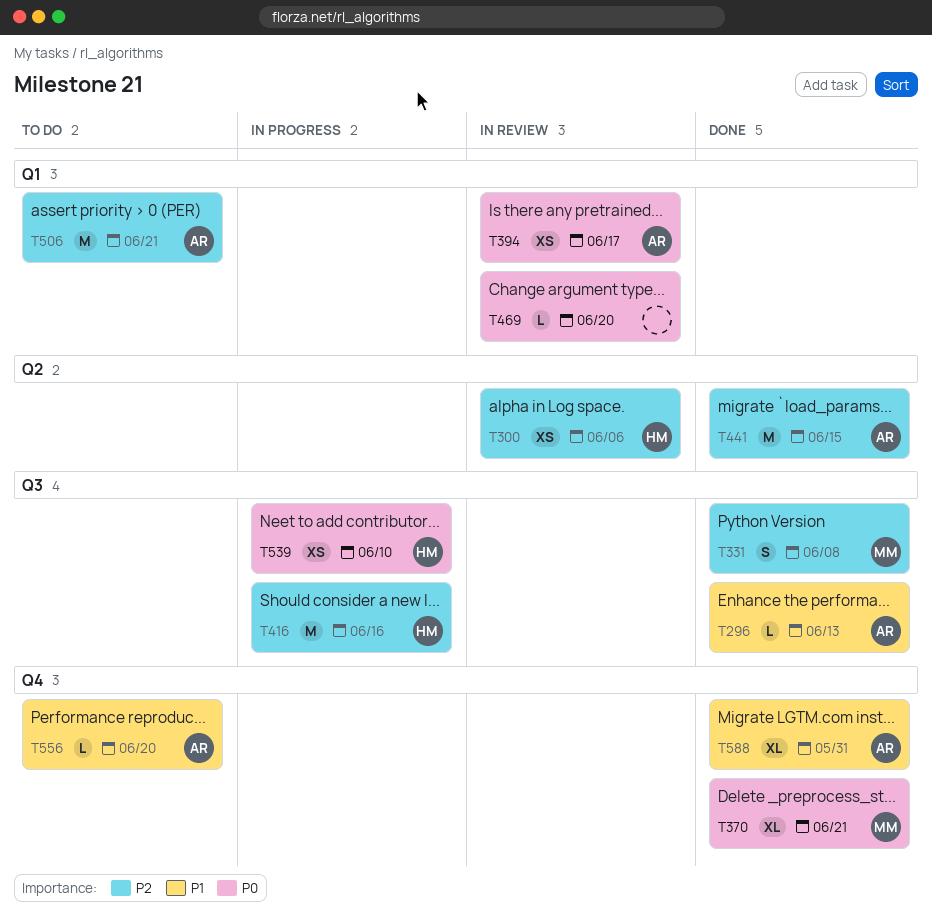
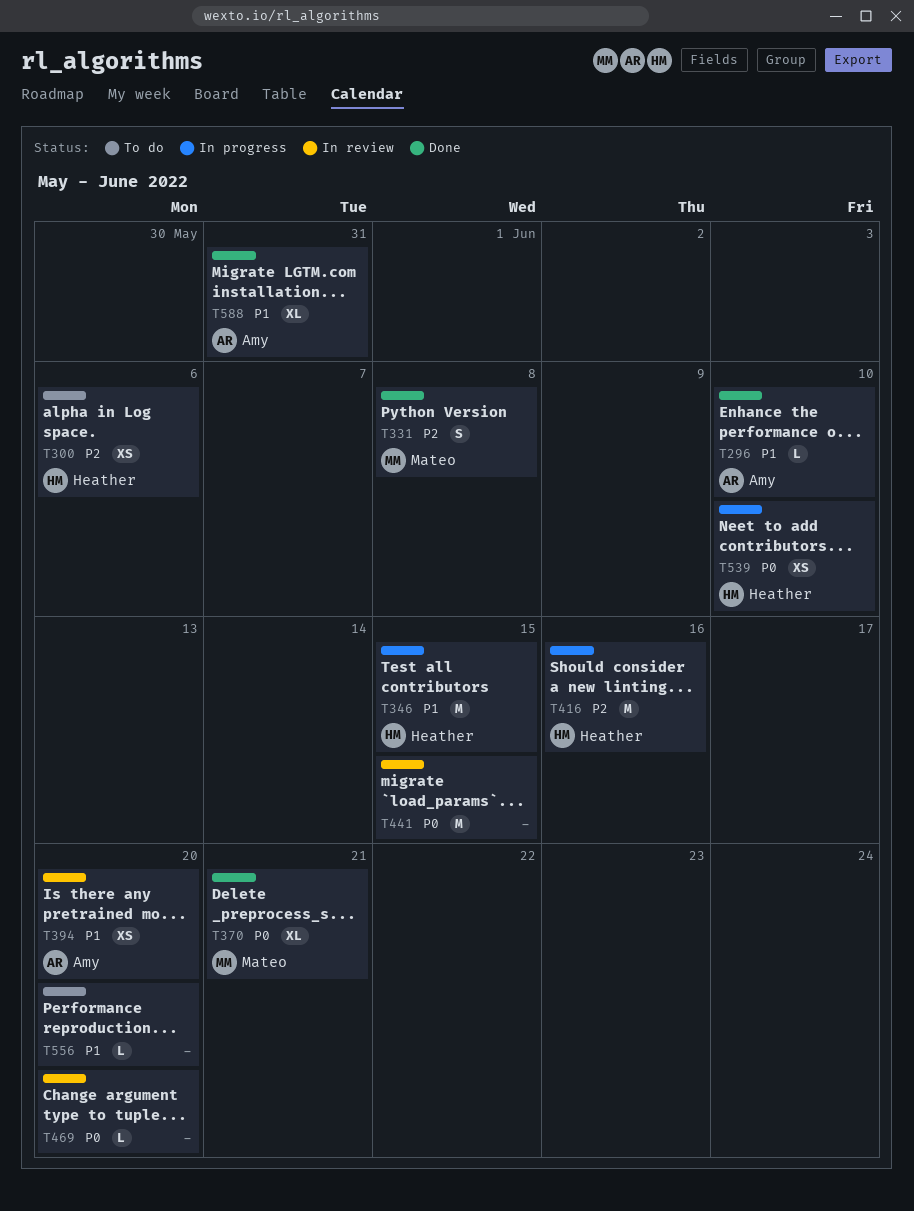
T296, due: Jun 13 -> Jun 10
T300, status: In review -> To do
T346: none -> present
T394, priority: P0 -> P1
T394, due: Jun 17 -> Jun 20
T441, status: Done -> In review
T441, owner: Amy -> none
T441, priority: P2 -> P0
T506: present -> none
T556, owner: Amy -> none

